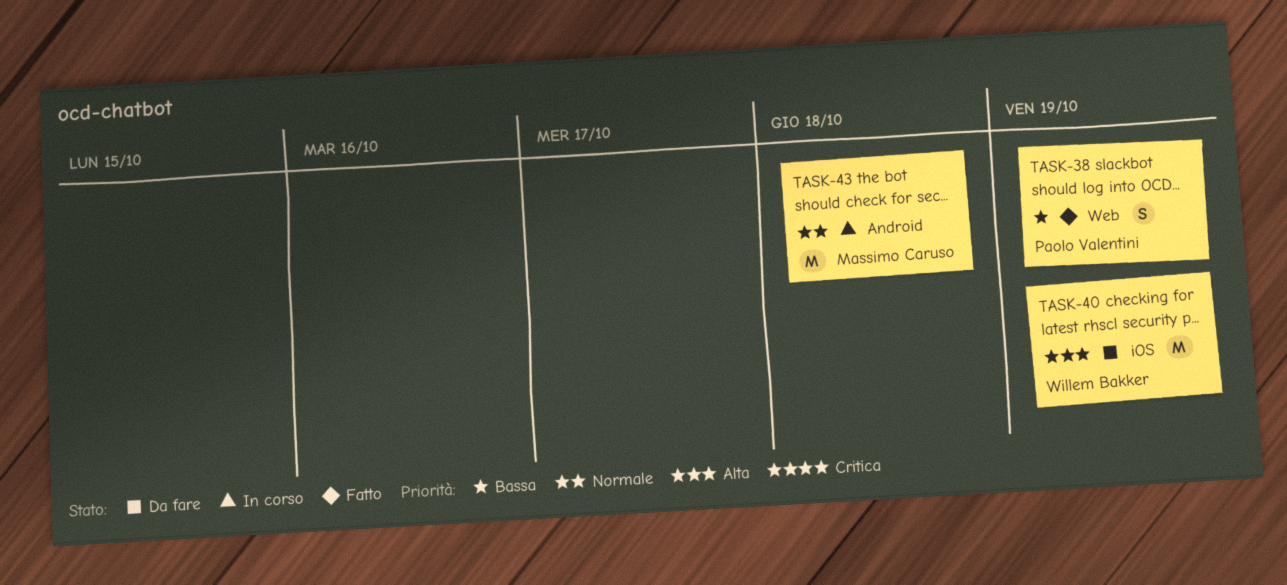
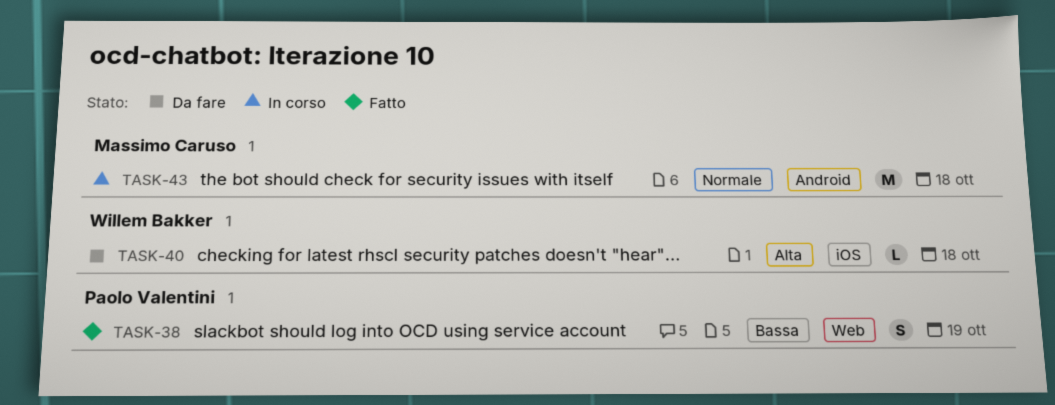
TASK-40, estimate: M -> L
TASK-40, due: Oct 19 -> Oct 18

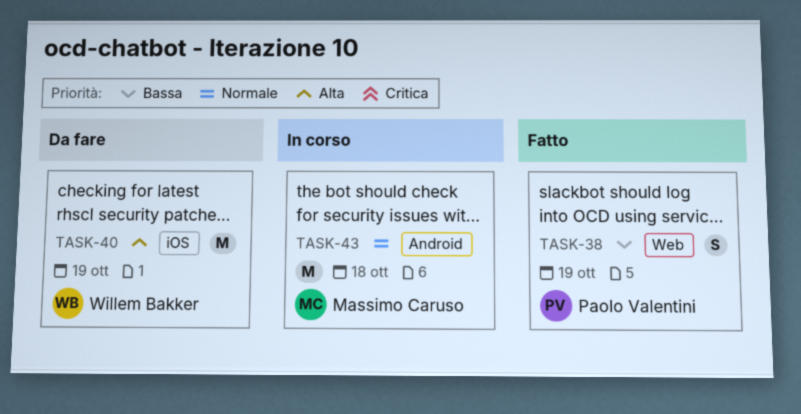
TASK-40, estimate: L -> M
TASK-40, due: Oct 18 -> Oct 19

